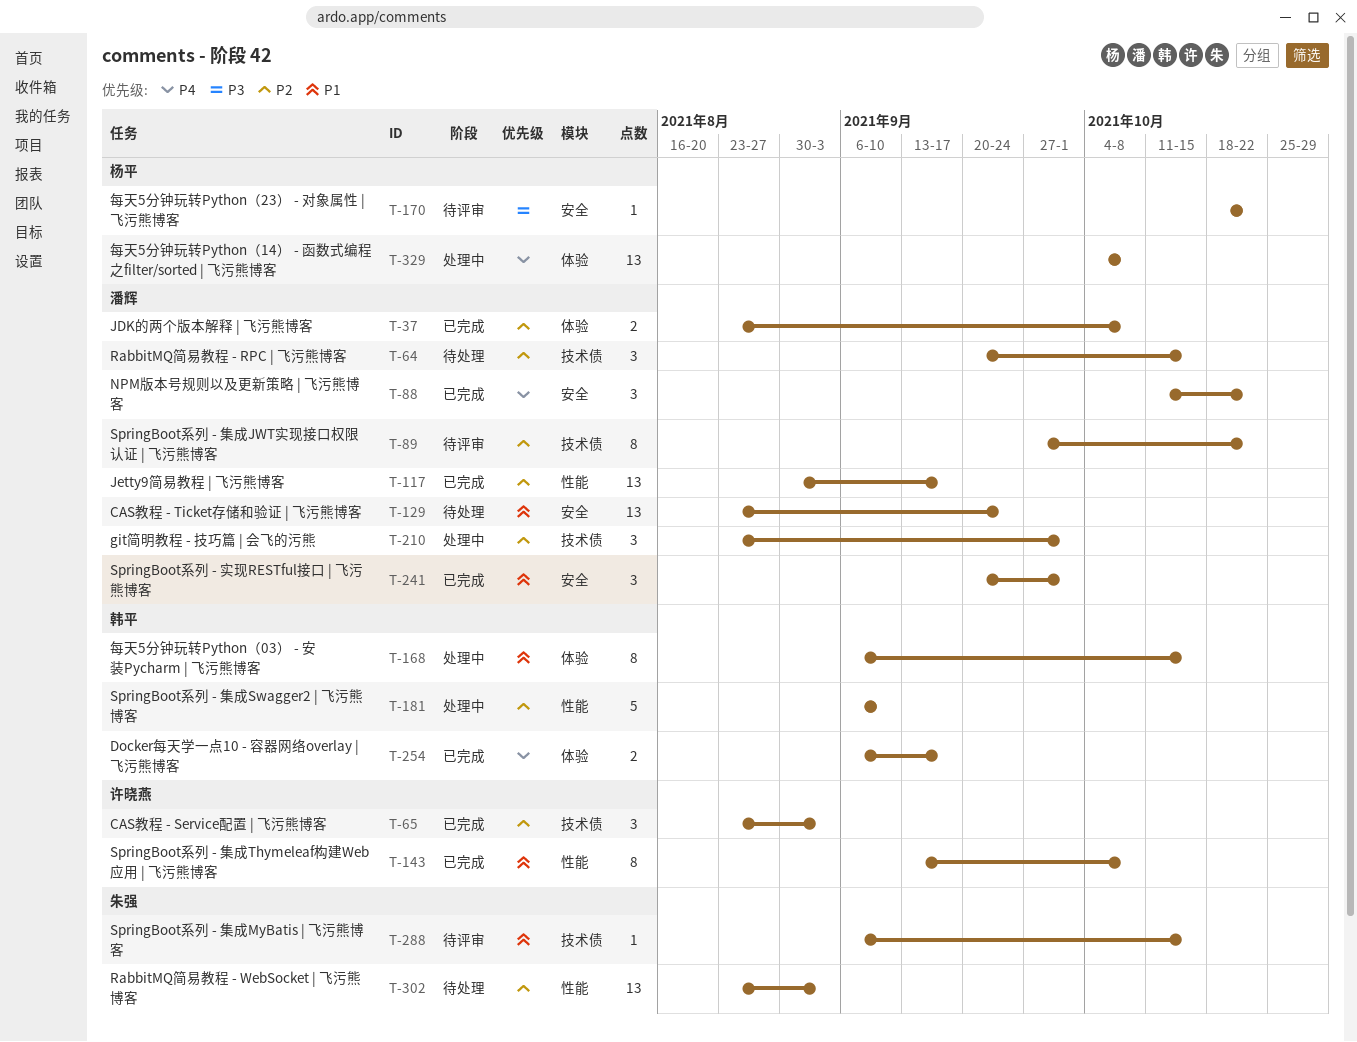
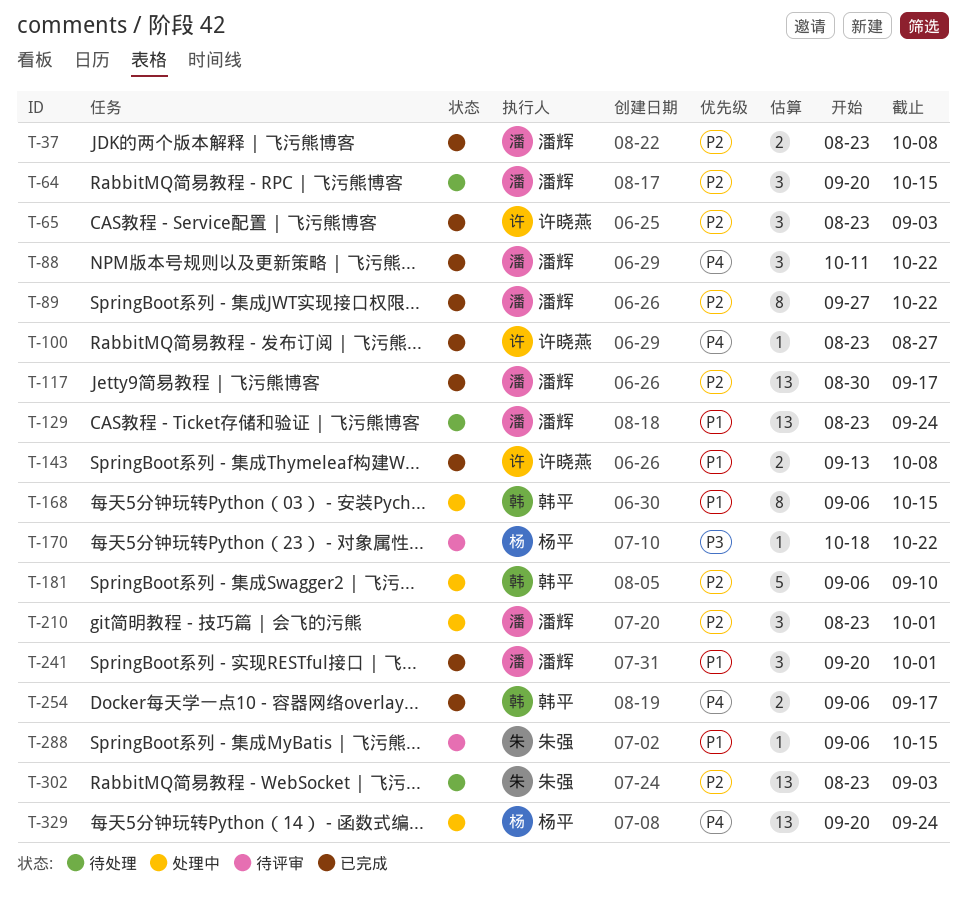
T-89, status: 待评审 -> 已完成
T-100: none -> present
T-143, estimate: 8 -> 2
T-329, start: Oct 4 -> Sep 20
T-329, due: Oct 8 -> Sep 24

